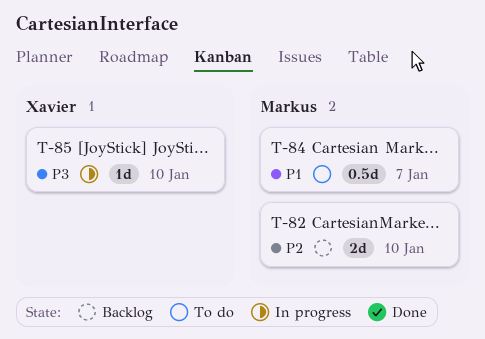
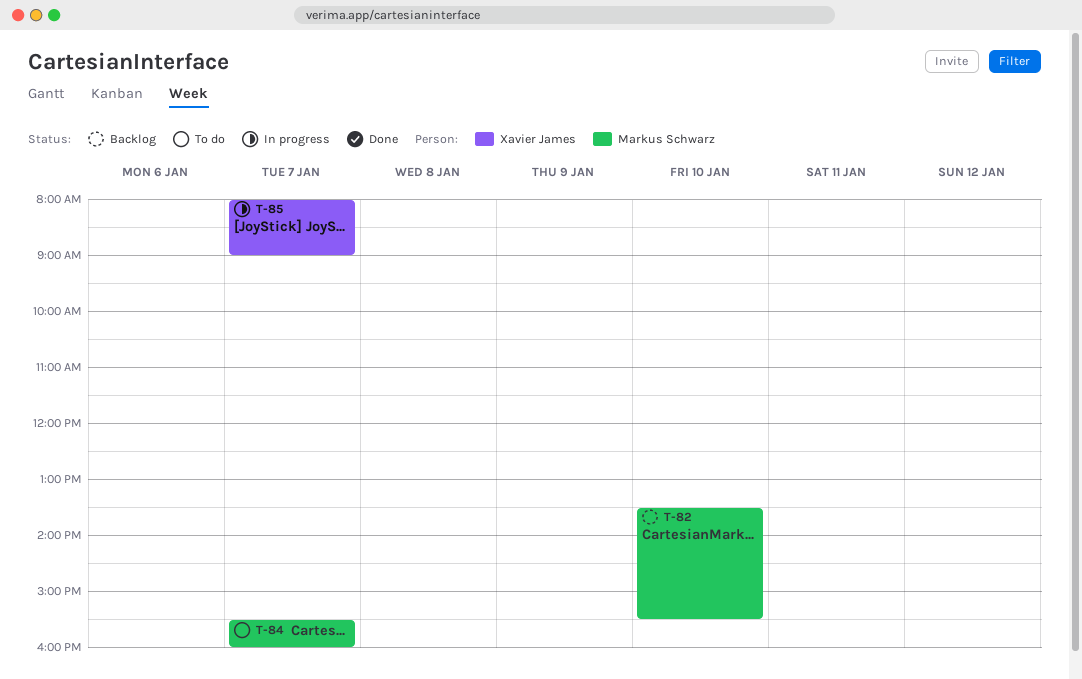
T-85, day: Jan 10 -> Jan 7

